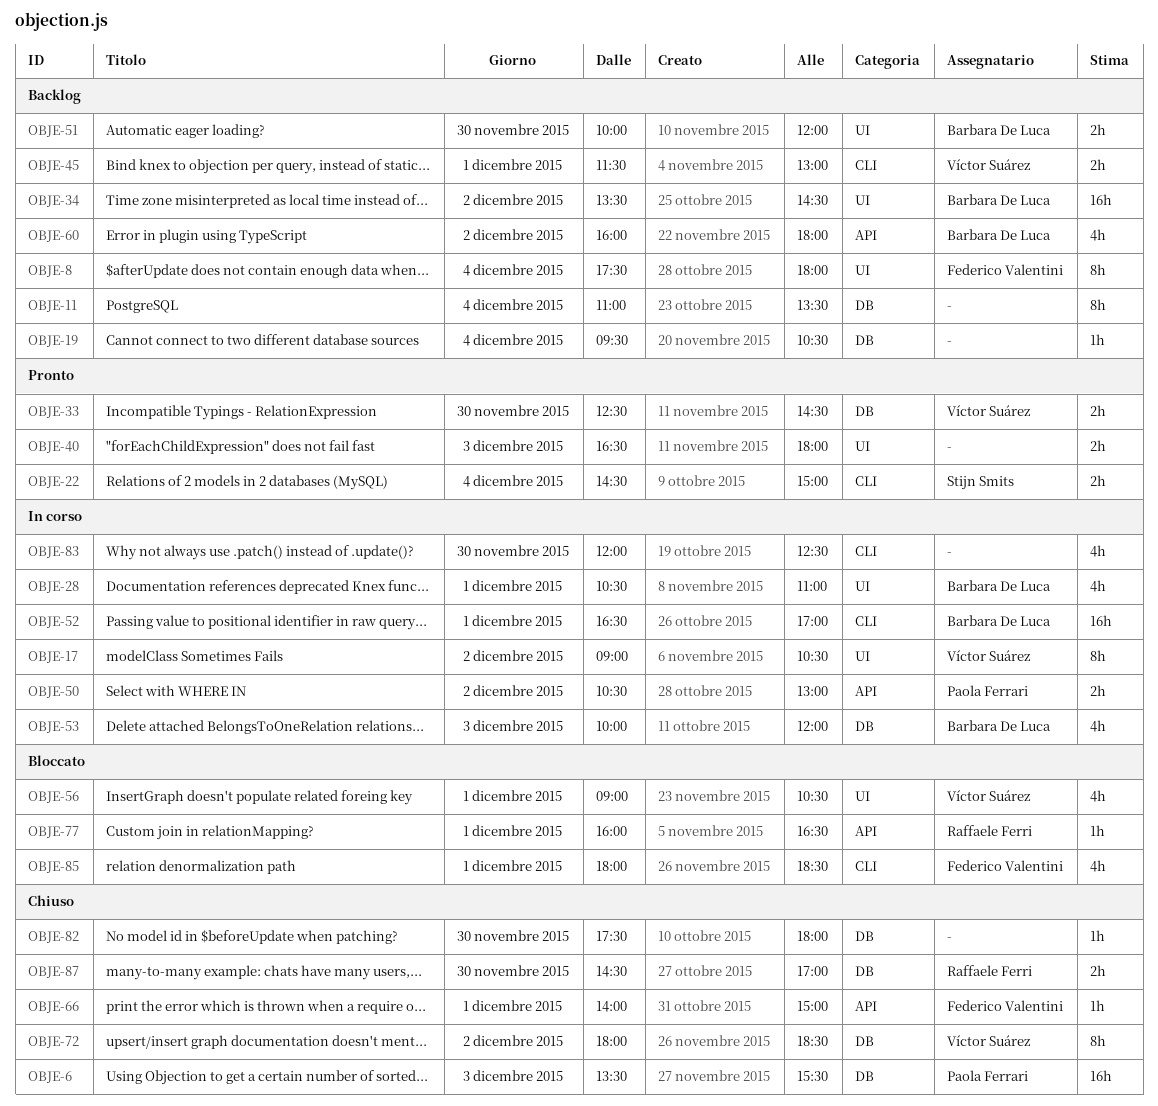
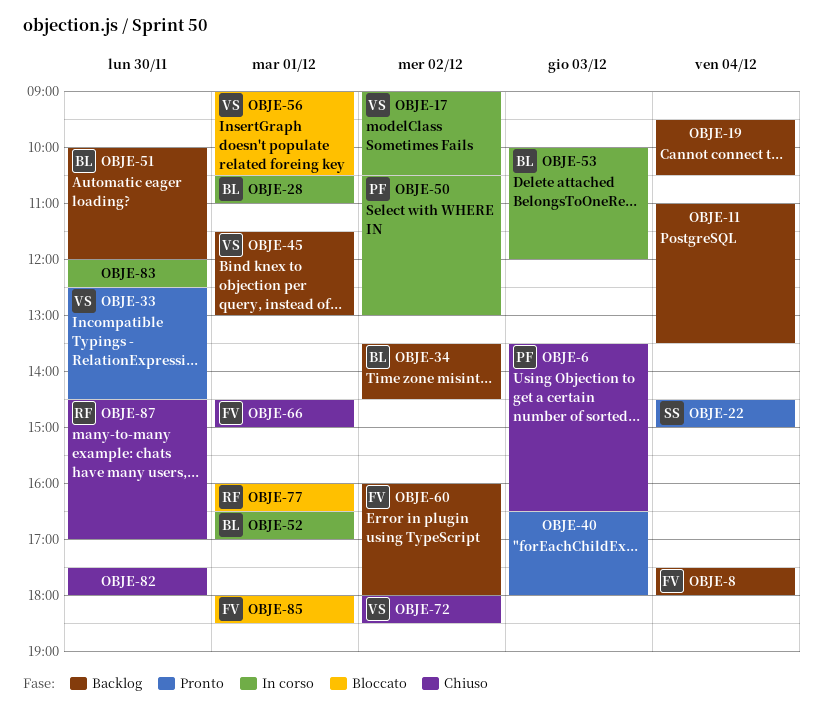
OBJE-6, ends: 15:30 -> 16:30
OBJE-60, owner: Barbara De Luca -> Federico Valentini
OBJE-66, begins: 14:00 -> 14:30

